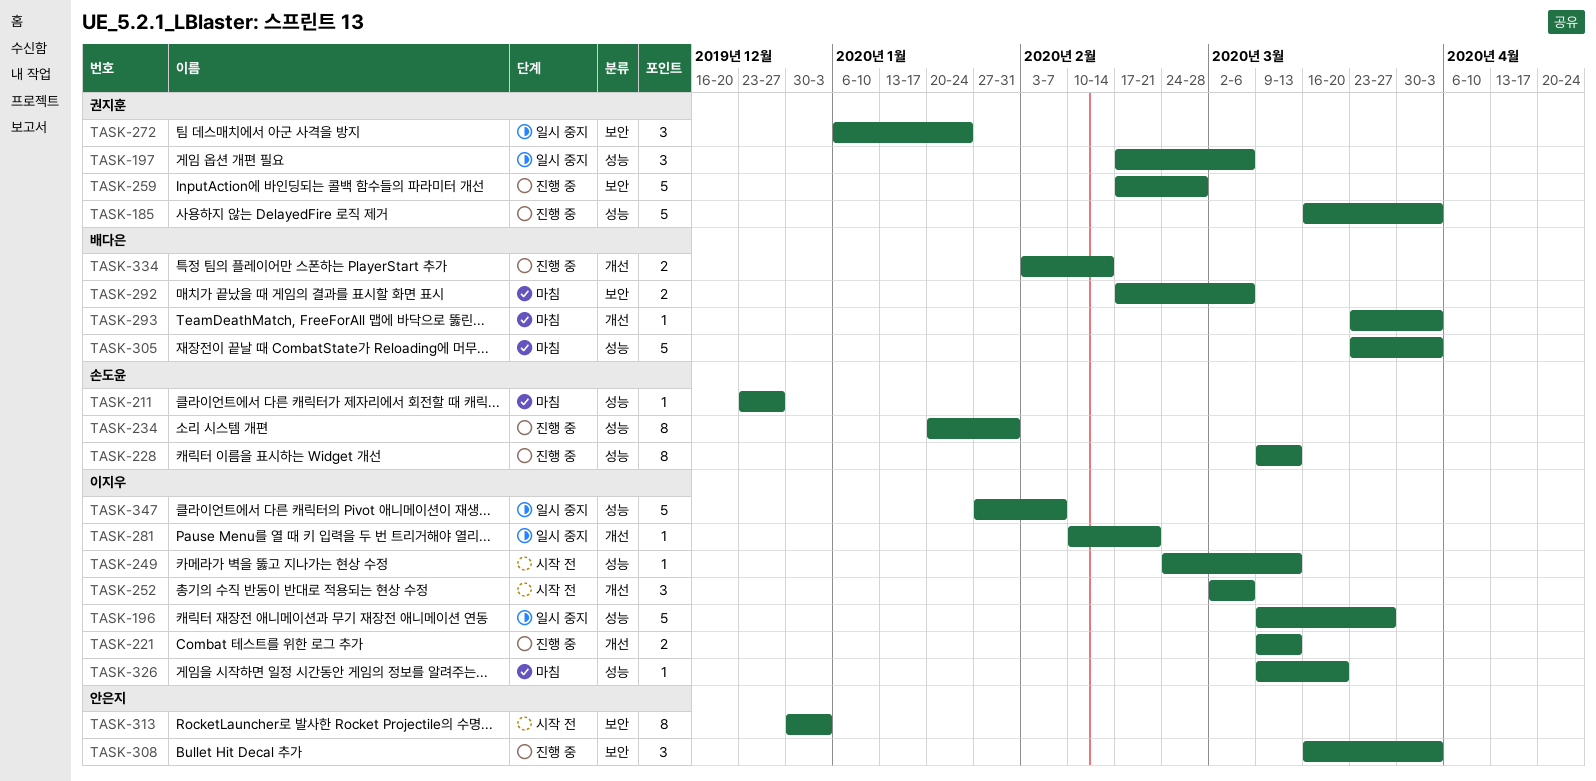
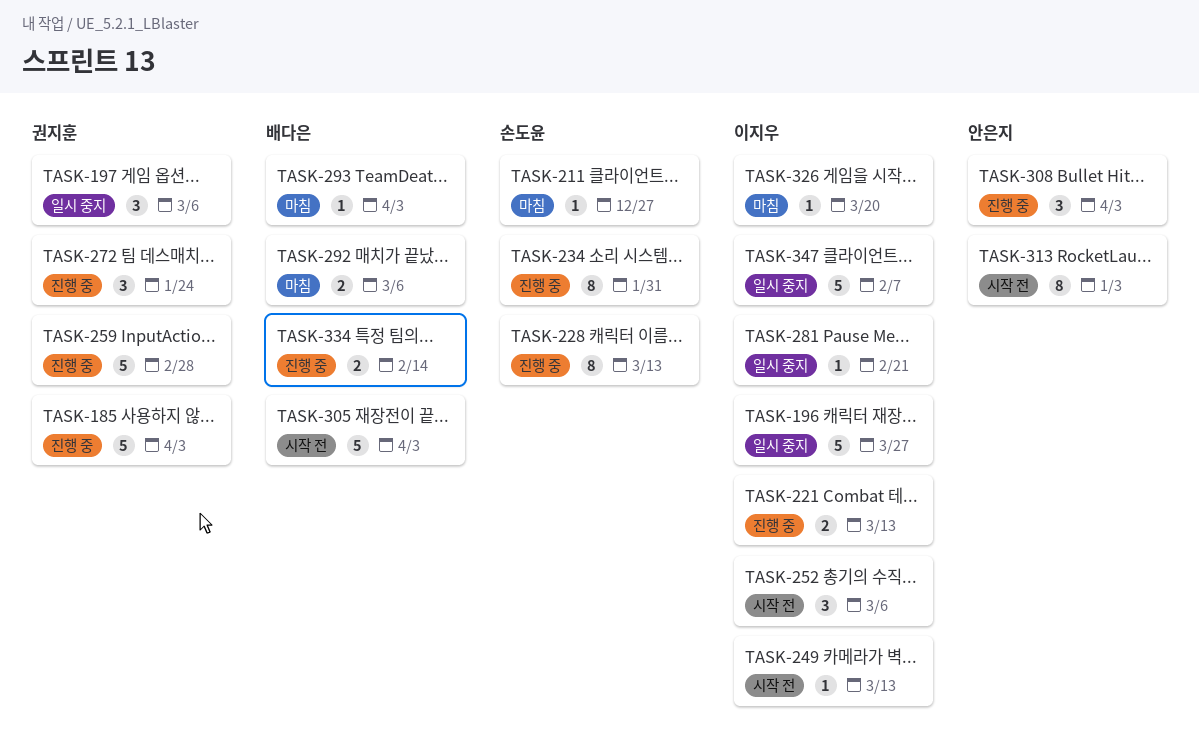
TASK-272, status: 일시 중지 -> 진행 중
TASK-305, status: 마침 -> 시작 전

